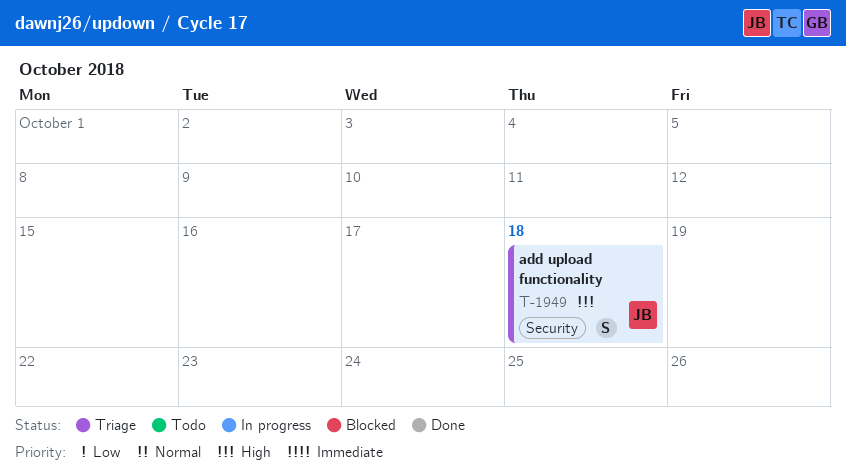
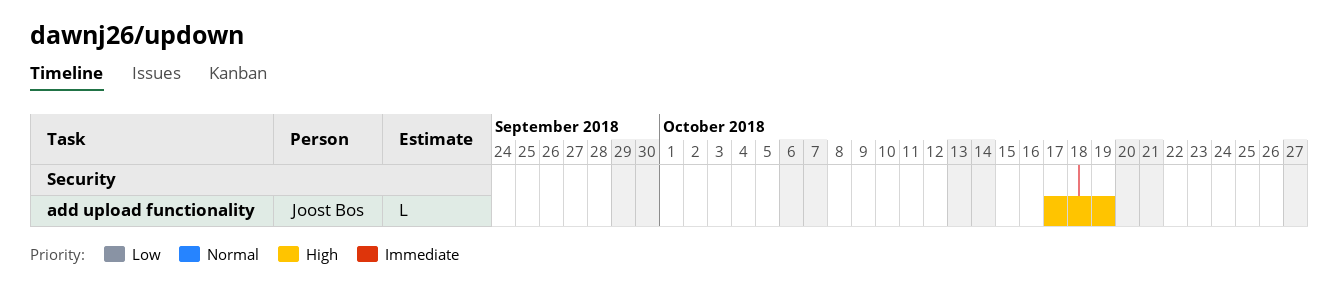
add upload functionality, estimate: S -> L
add upload functionality, due: Oct 18 -> Oct 19

